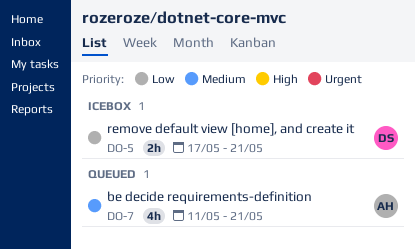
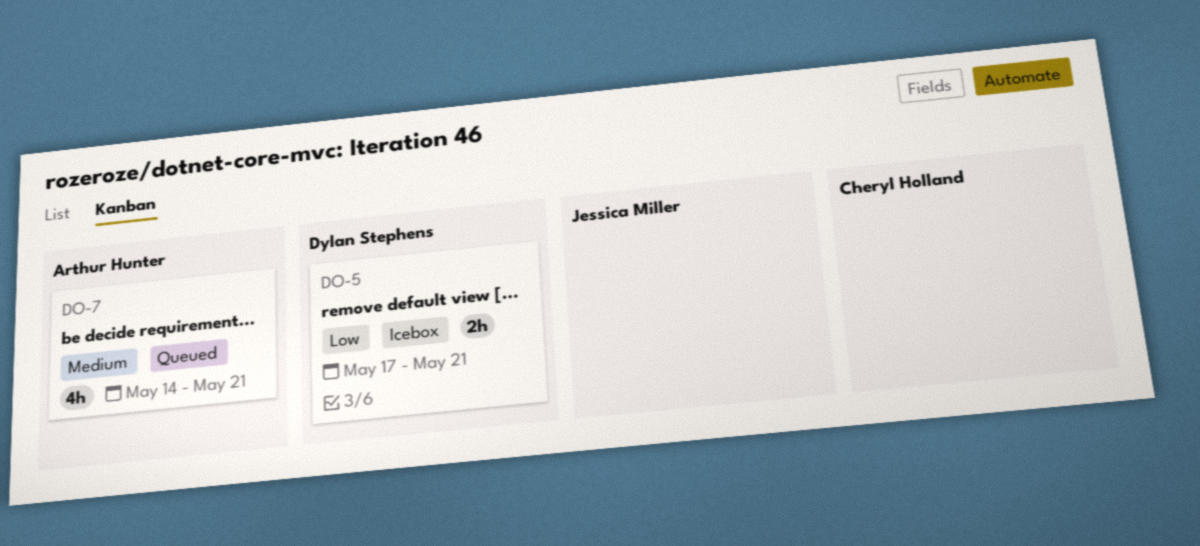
DO-7, start: May 11 -> May 14

